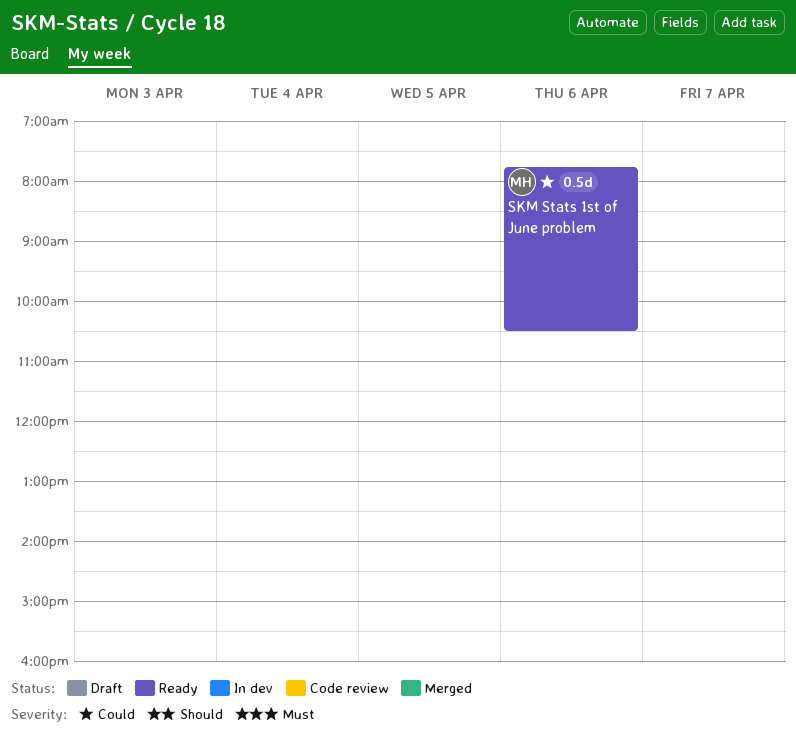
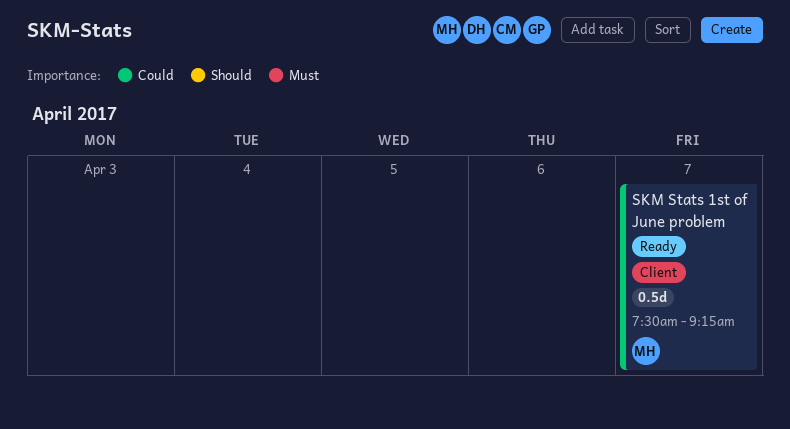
SKM Stats 1st of June problem, day: Apr 6 -> Apr 7
SKM Stats 1st of June problem, begins: 07:45 -> 07:30
SKM Stats 1st of June problem, ends: 10:30 -> 09:15

